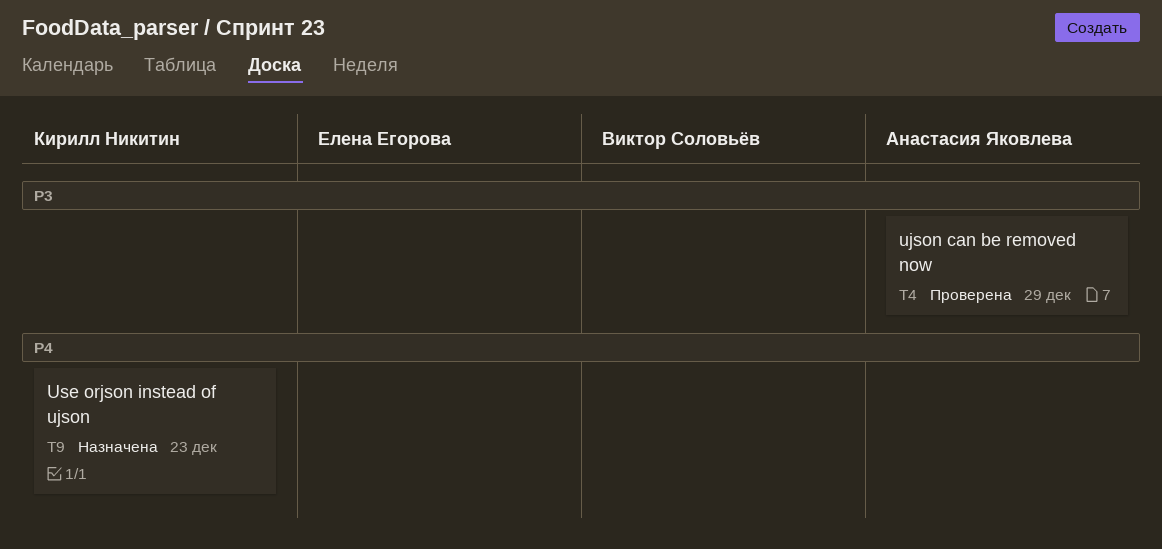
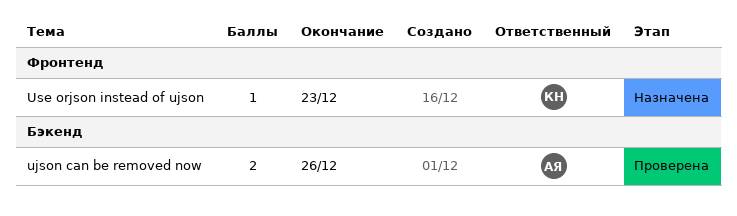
ujson can be removed now, due: Dec 29 -> Dec 26

